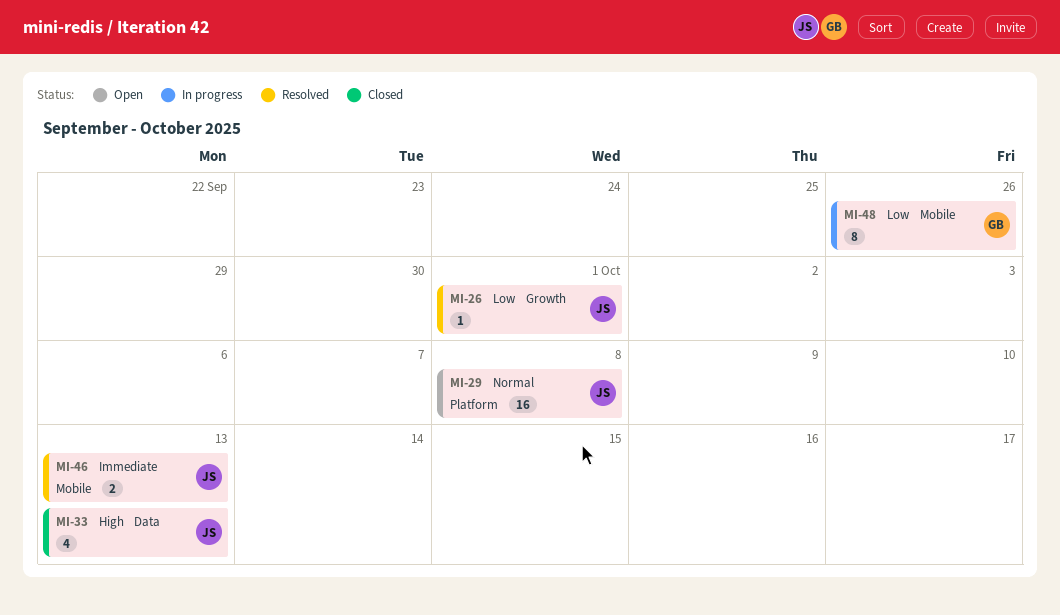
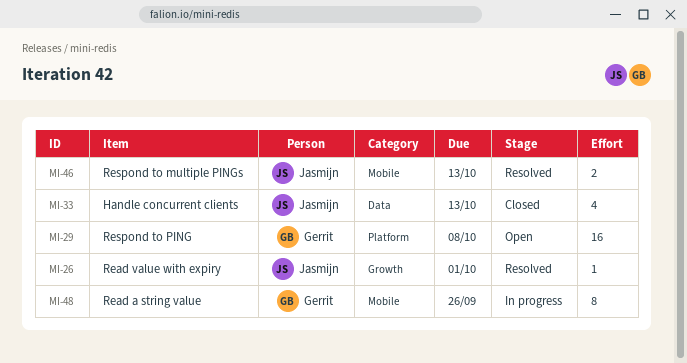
MI-29, owner: Jasmijn -> Gerrit

